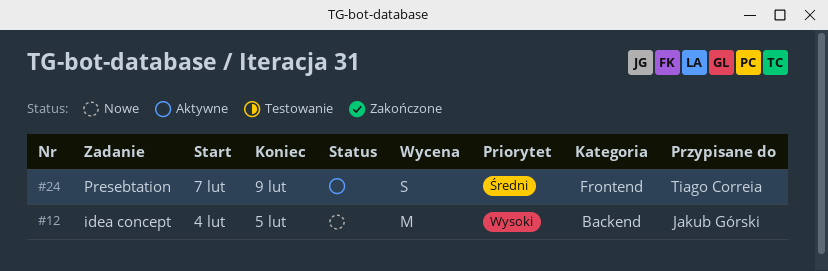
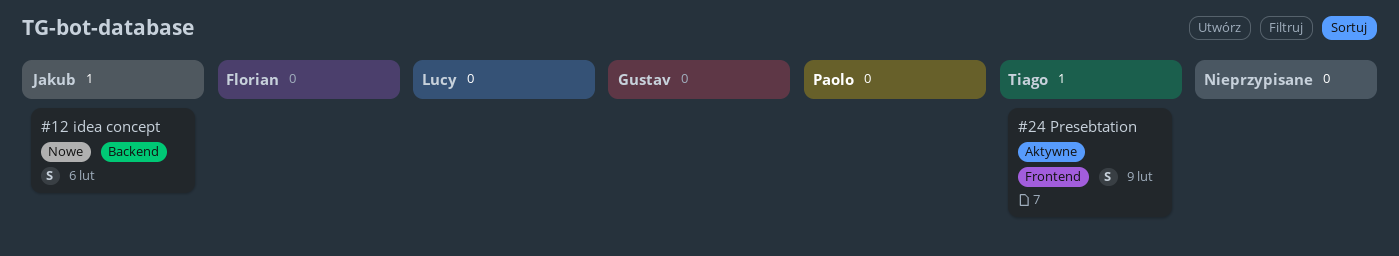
#12, estimate: M -> S
#12, due: Feb 5 -> Feb 6

